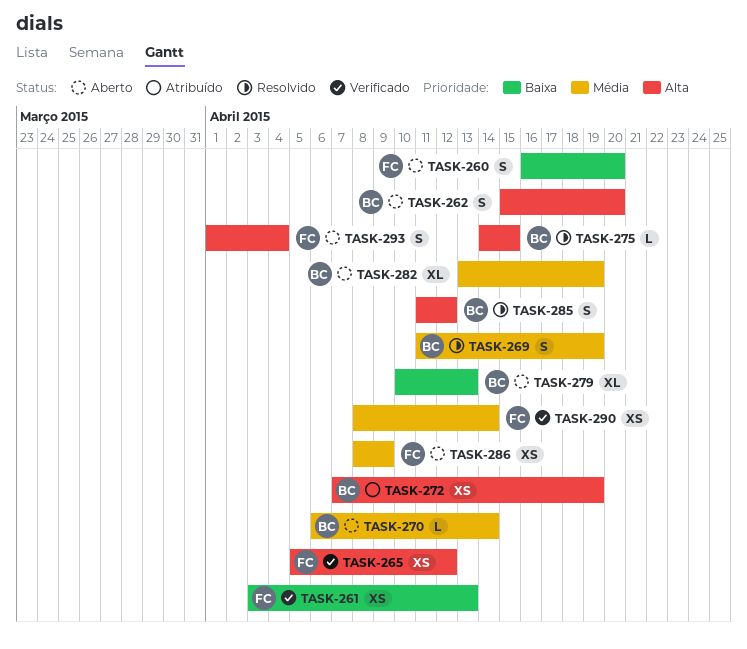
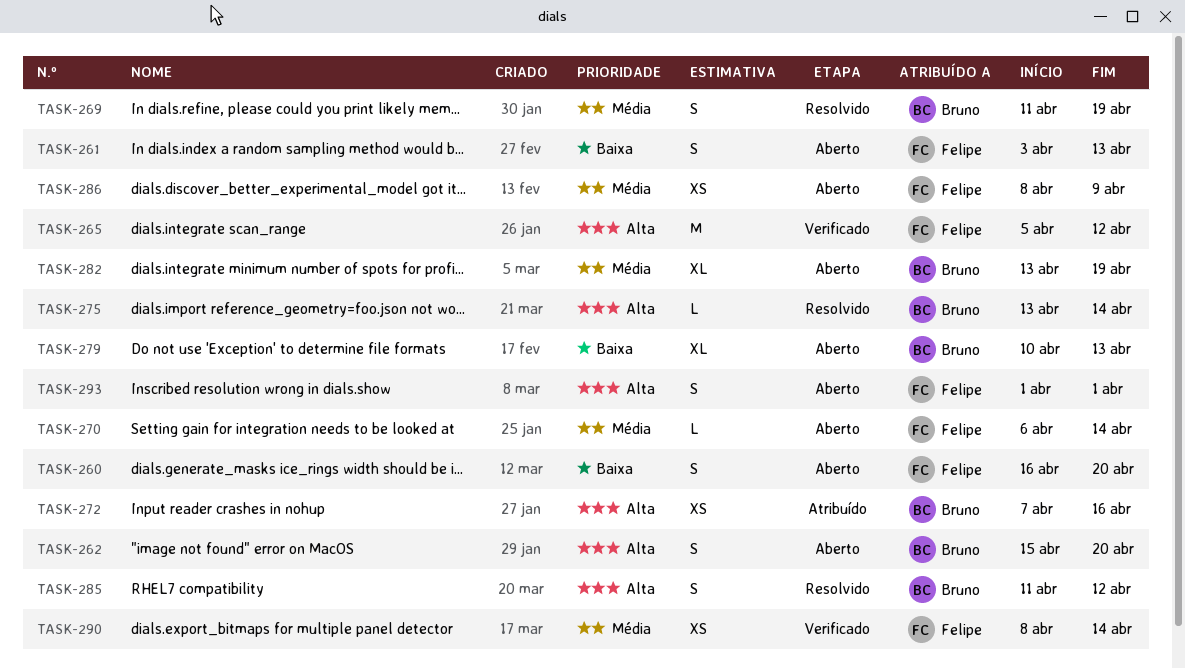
TASK-261, status: Verificado -> Aberto
TASK-261, estimate: XS -> S
TASK-265, estimate: XS -> M
TASK-270, owner: Bruno -> Felipe
TASK-272, due: Apr 19 -> Apr 16
TASK-275, start: Apr 14 -> Apr 13
TASK-275, due: Apr 15 -> Apr 14
TASK-293, due: Apr 4 -> Apr 1

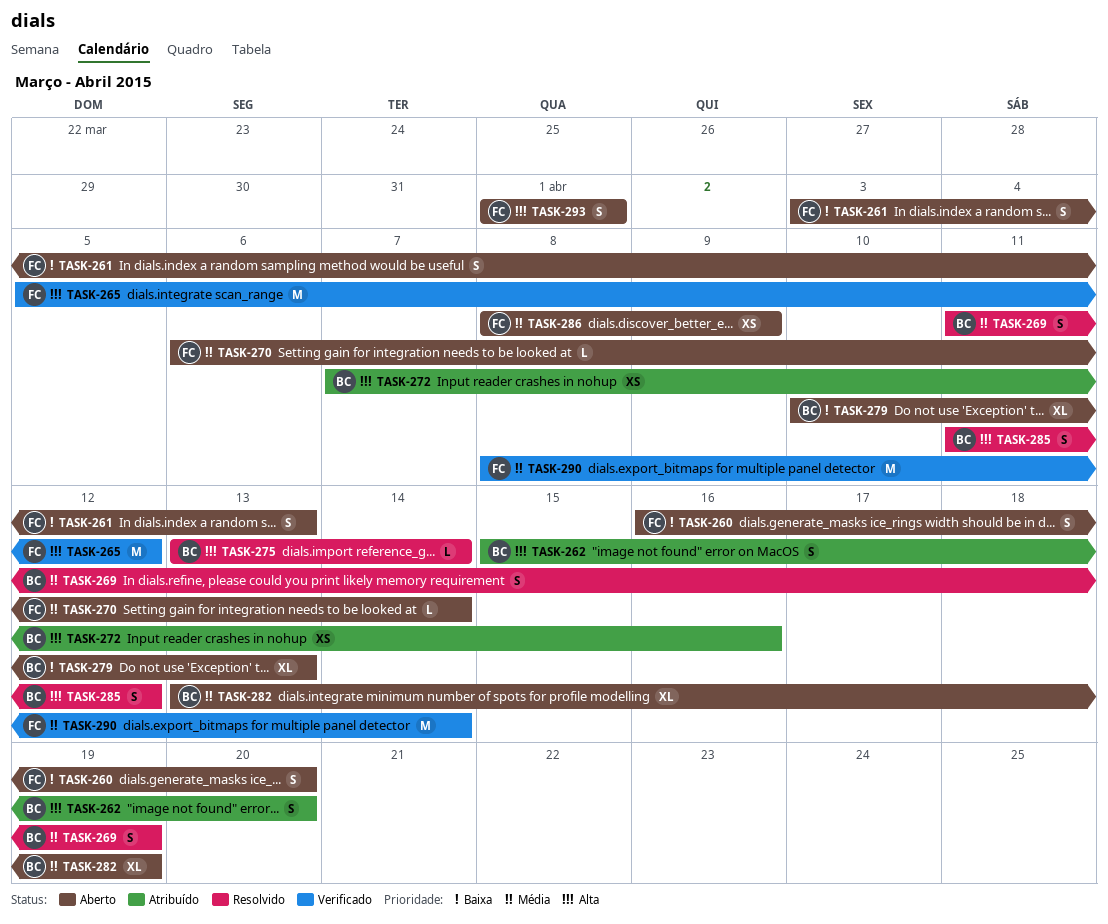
TASK-262, status: Aberto -> Atribuído
TASK-290, estimate: XS -> M

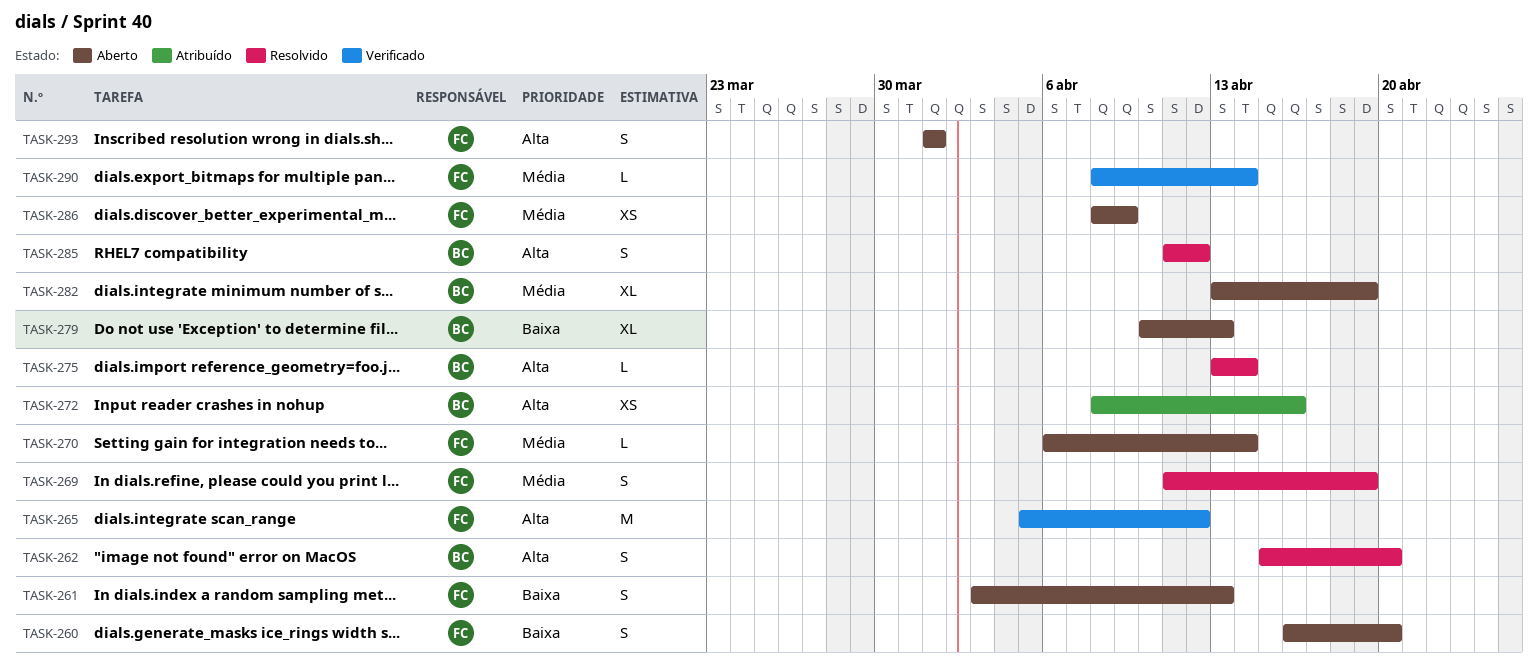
TASK-262, status: Atribuído -> Resolvido
TASK-269, owner: BC -> FC
TASK-272, start: Apr 7 -> Apr 8
TASK-290, estimate: M -> L

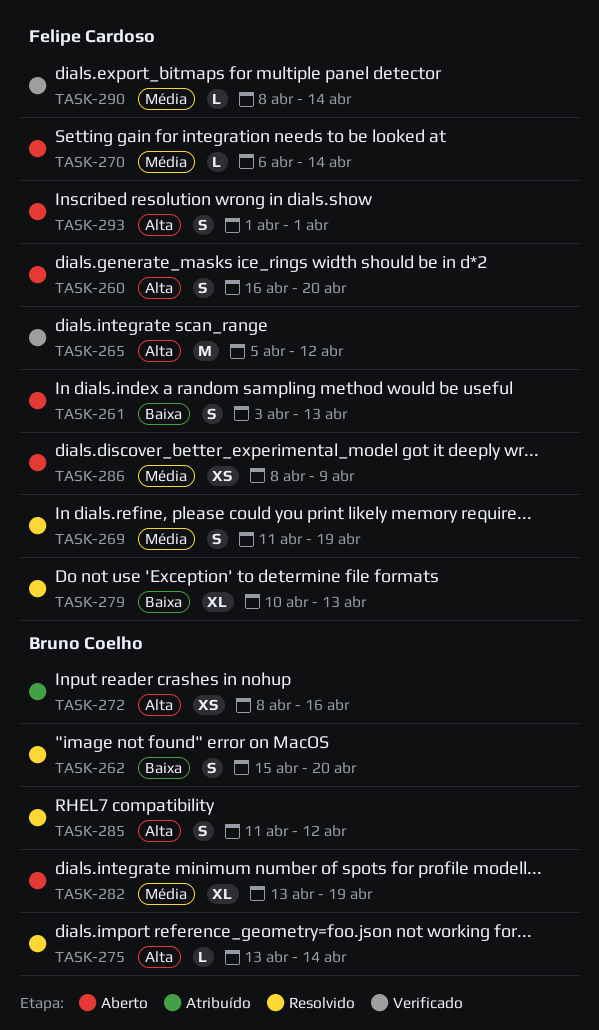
TASK-260, priority: Baixa -> Alta
TASK-262, priority: Alta -> Baixa
TASK-279, status: Aberto -> Resolvido
TASK-279, owner: Bruno Coelho -> Felipe Cardoso

